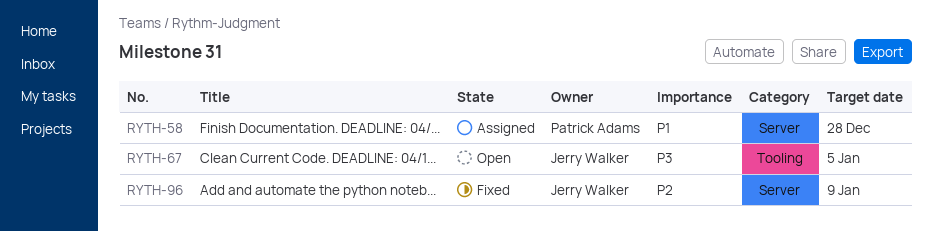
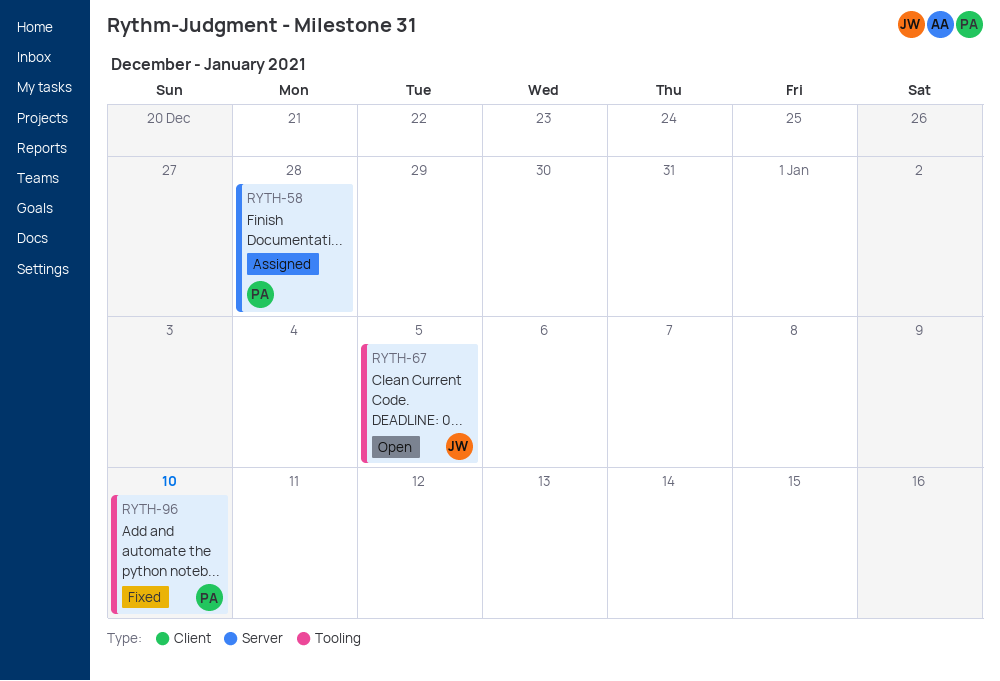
RYTH-96, owner: Jerry Walker -> Patrick Adams
RYTH-96, label: Server -> Tooling
RYTH-96, due: Jan 9 -> Jan 10

